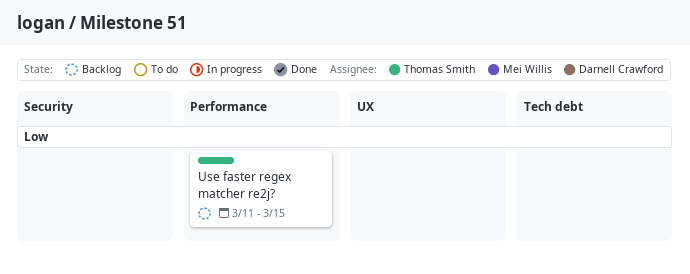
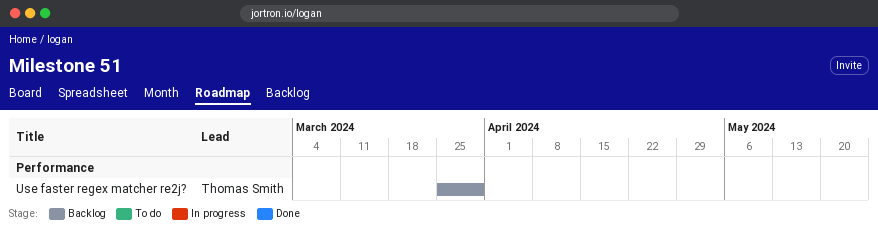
Use faster regex matcher re2j?, start: Mar 11 -> Mar 25
Use faster regex matcher re2j?, due: Mar 15 -> Mar 29

